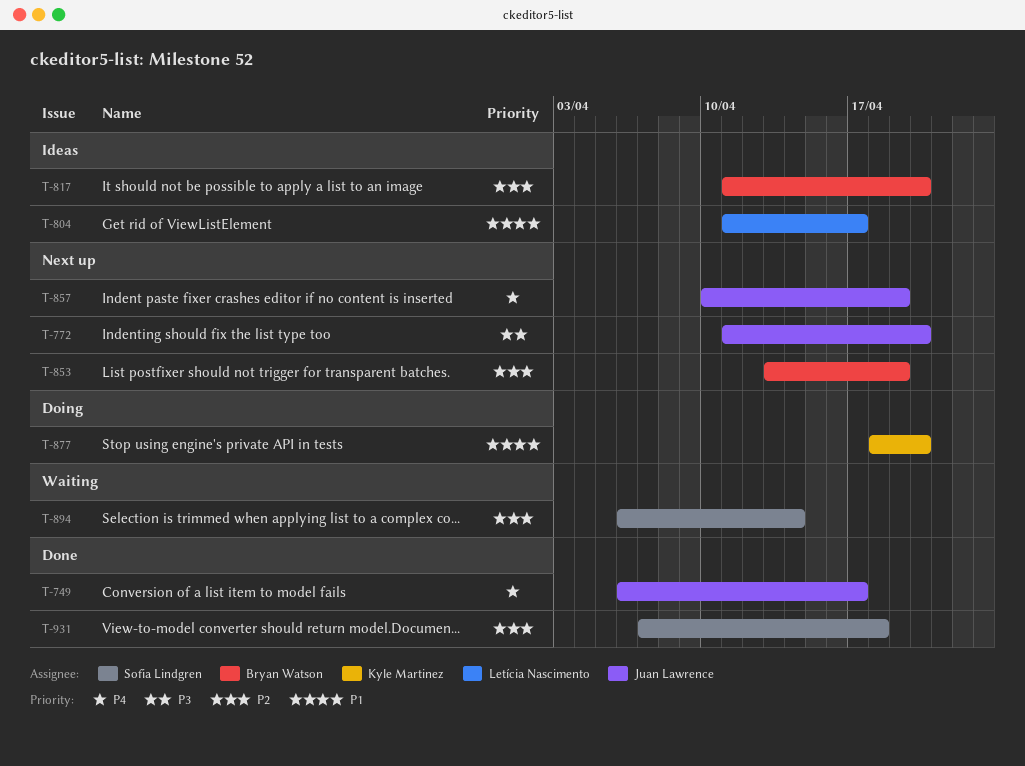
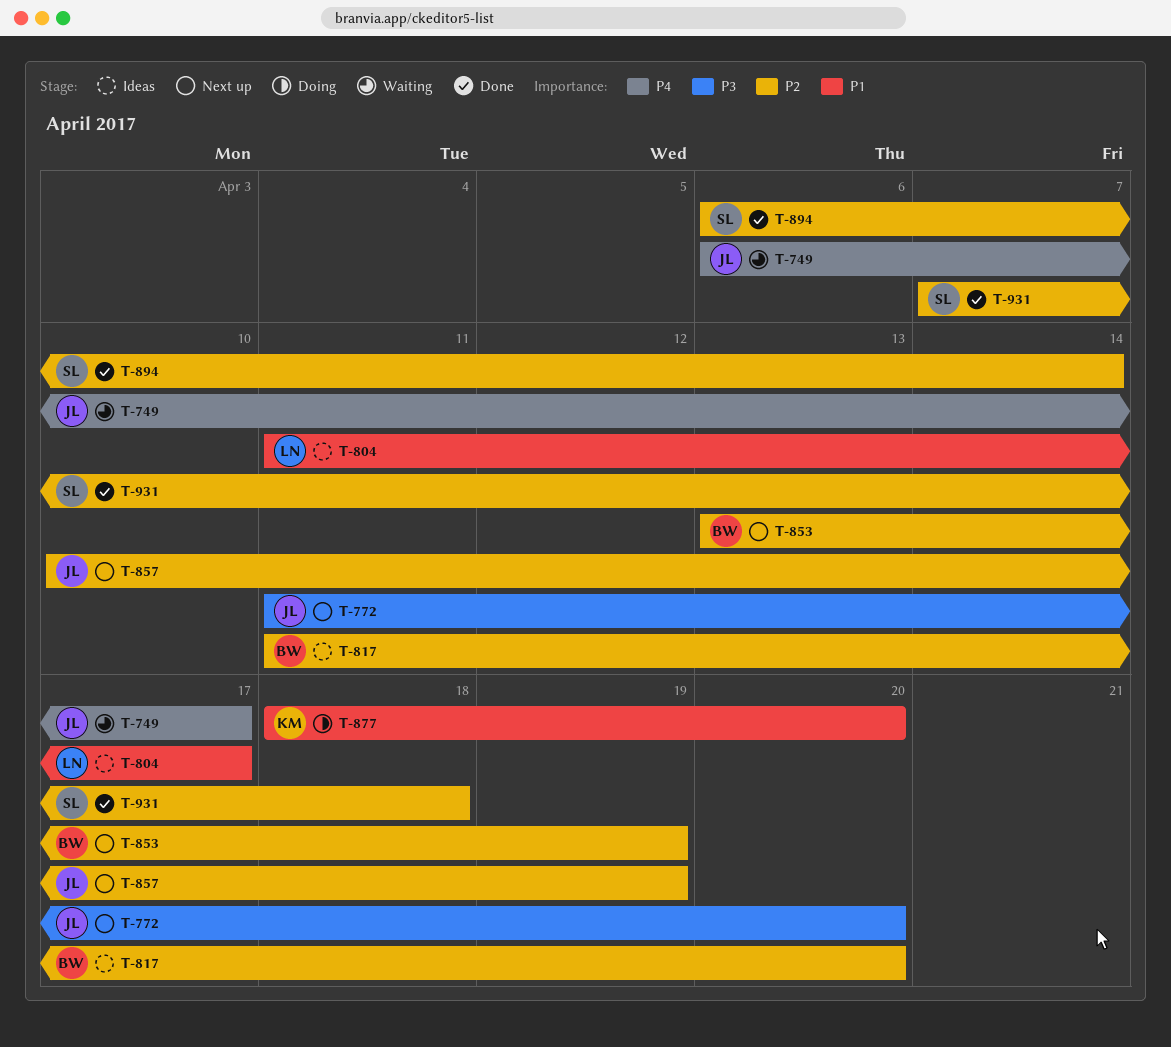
T-749, status: Done -> Waiting
T-857, priority: P4 -> P2
T-894, status: Waiting -> Done

